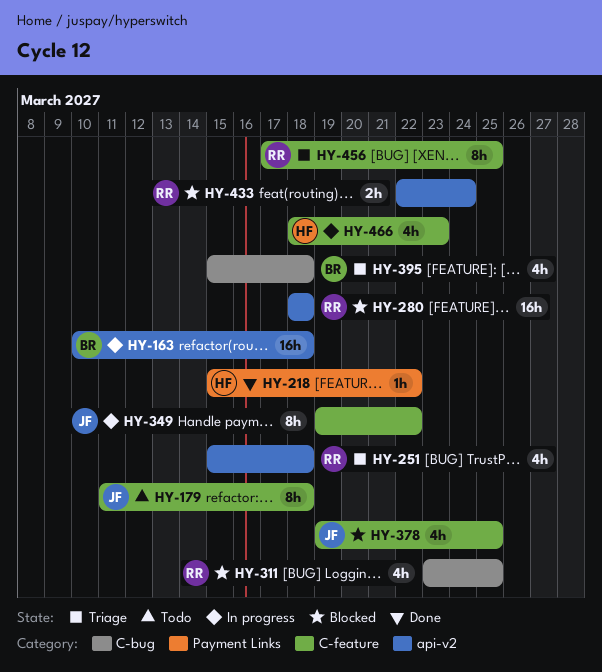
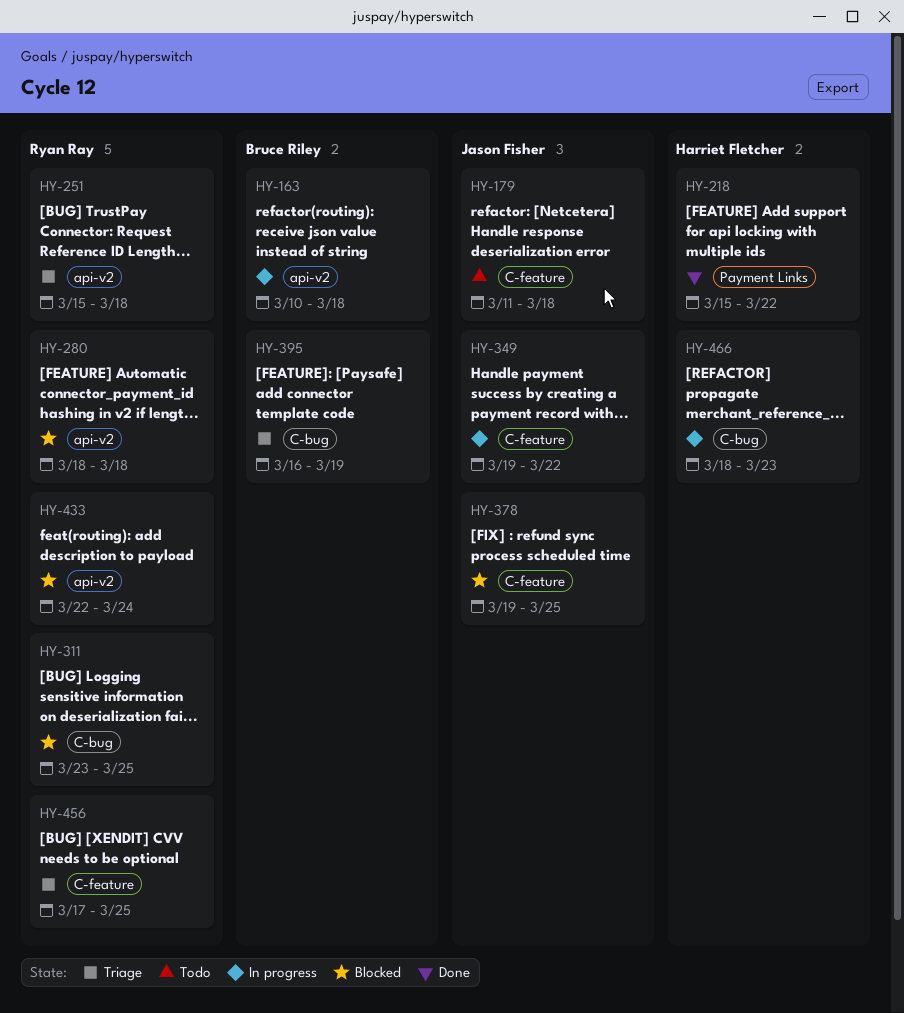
HY-395, start: Mar 15 -> Mar 16
HY-395, due: Mar 18 -> Mar 19
HY-466, label: C-feature -> C-bug

